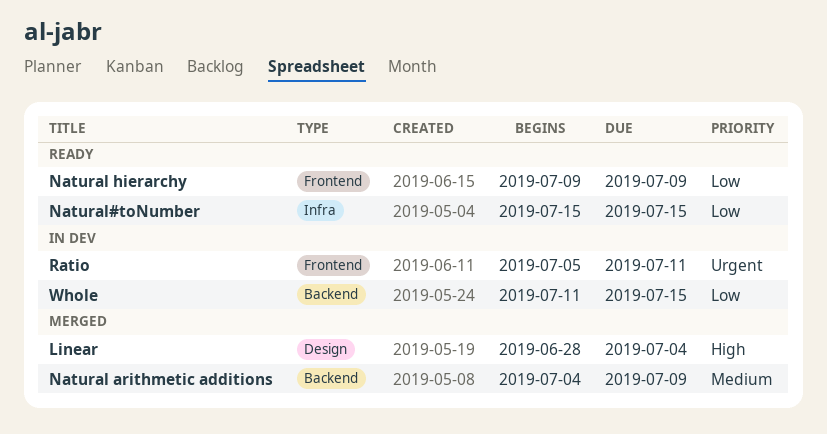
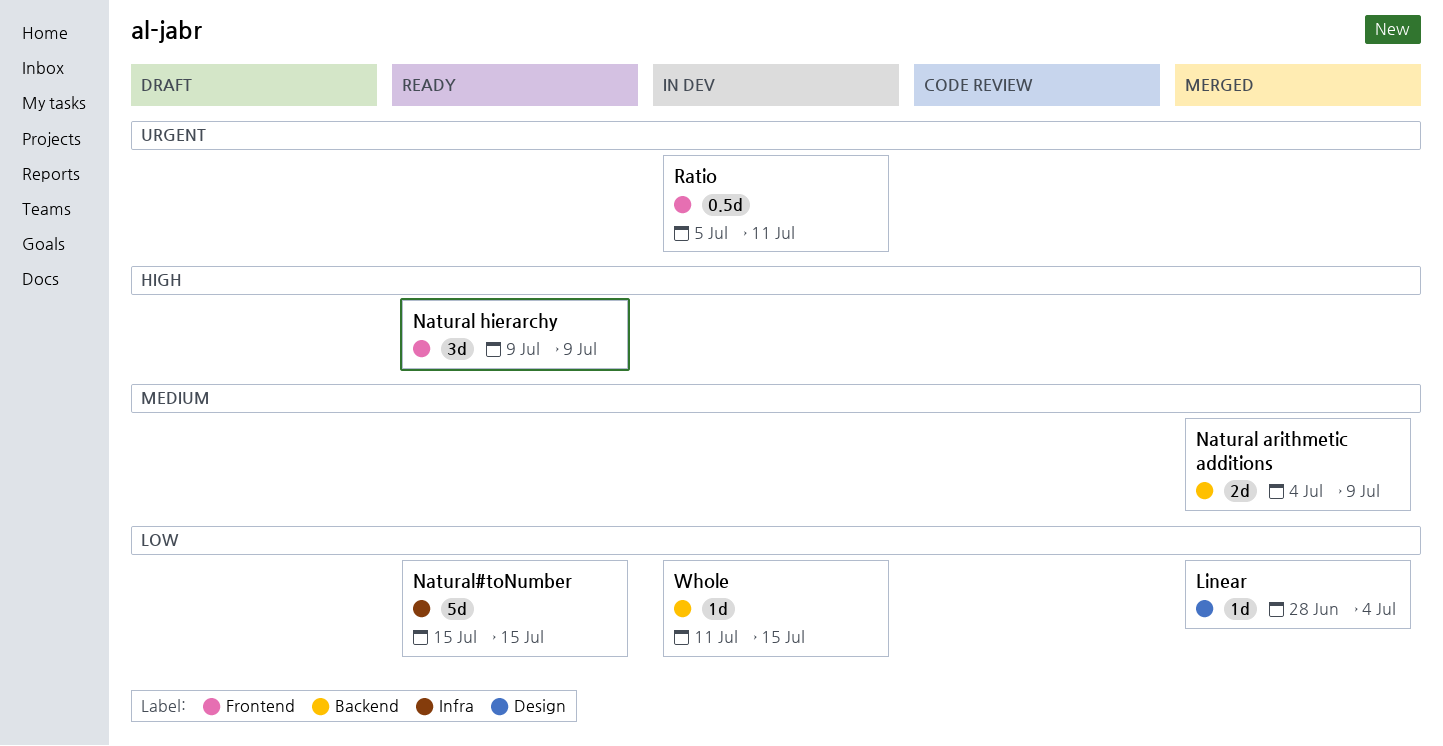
Linear, priority: High -> Low
Natural hierarchy, priority: Low -> High

